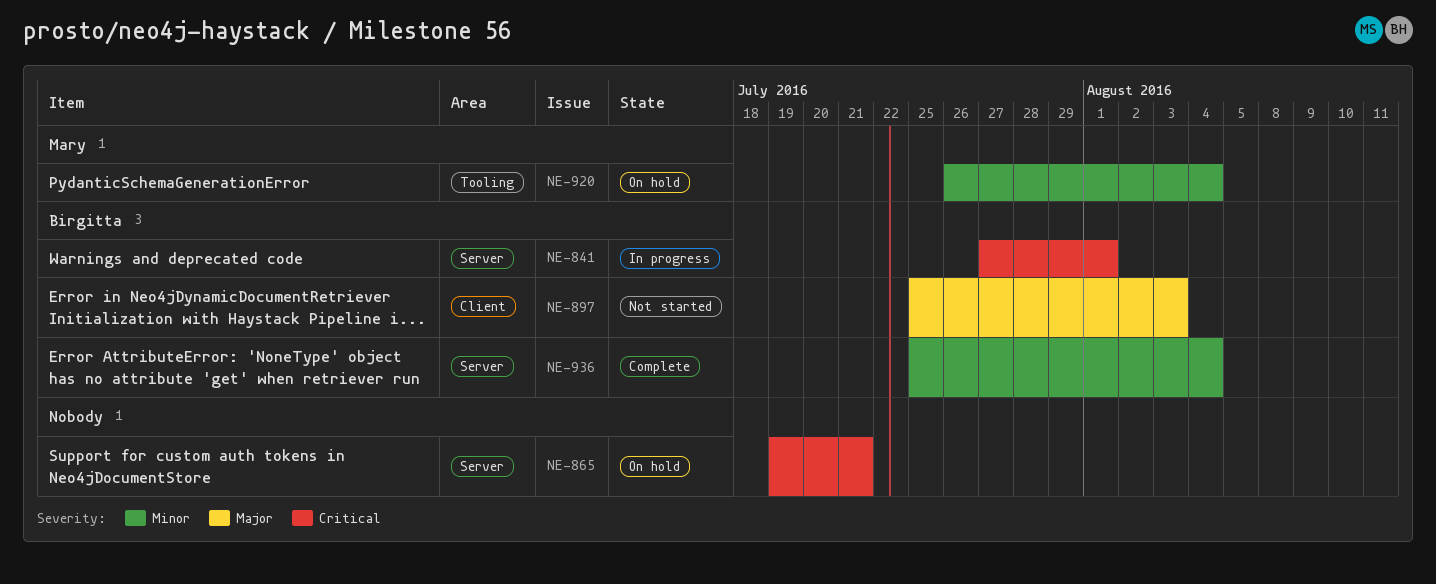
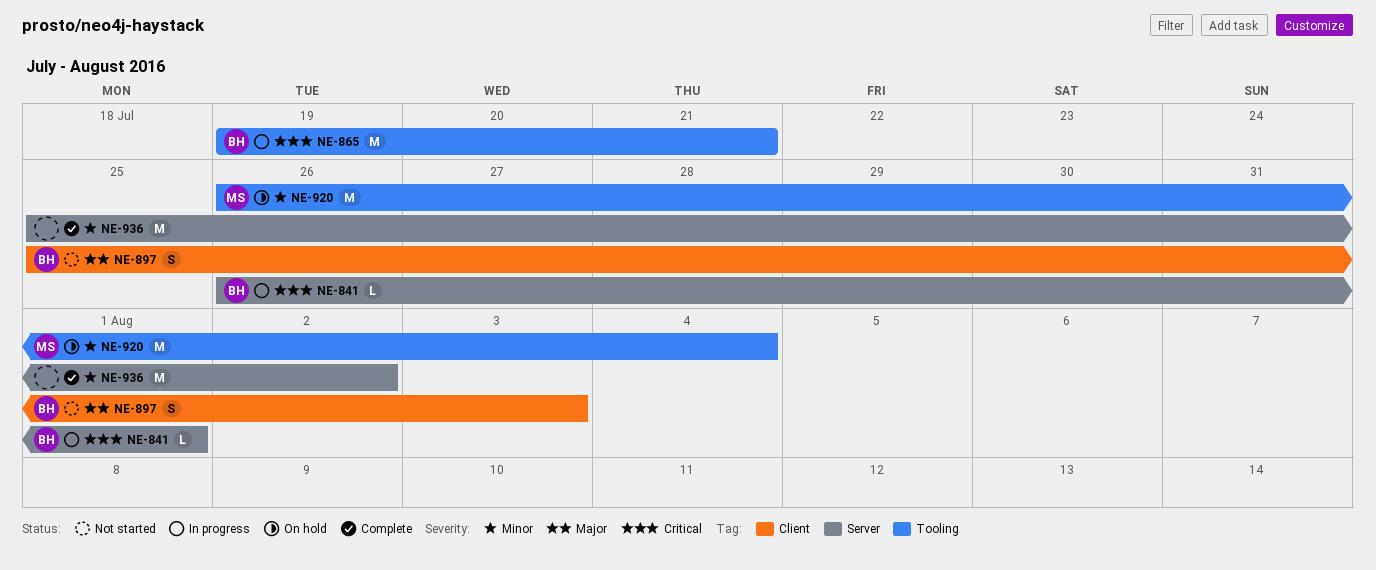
NE-841, start: Jul 27 -> Jul 26
NE-865, status: On hold -> In progress
NE-865, owner: none -> Birgitta
NE-865, label: Server -> Tooling
NE-936, owner: Birgitta -> none
NE-936, due: Aug 4 -> Aug 2

